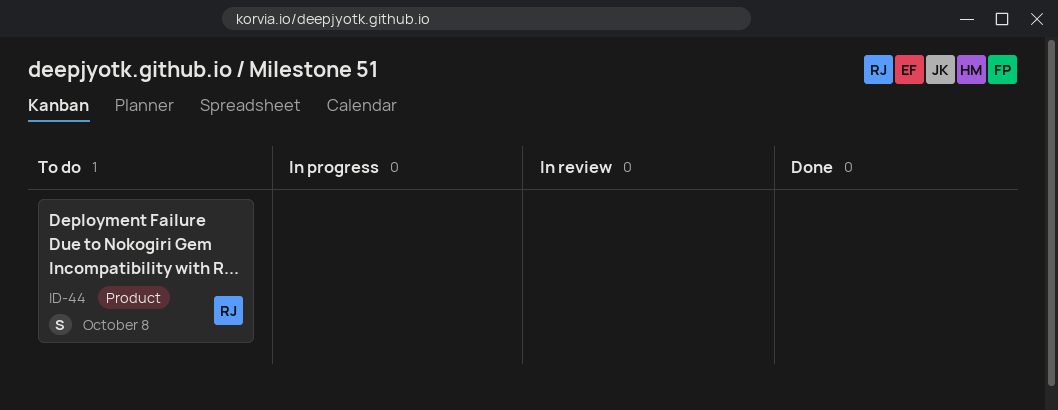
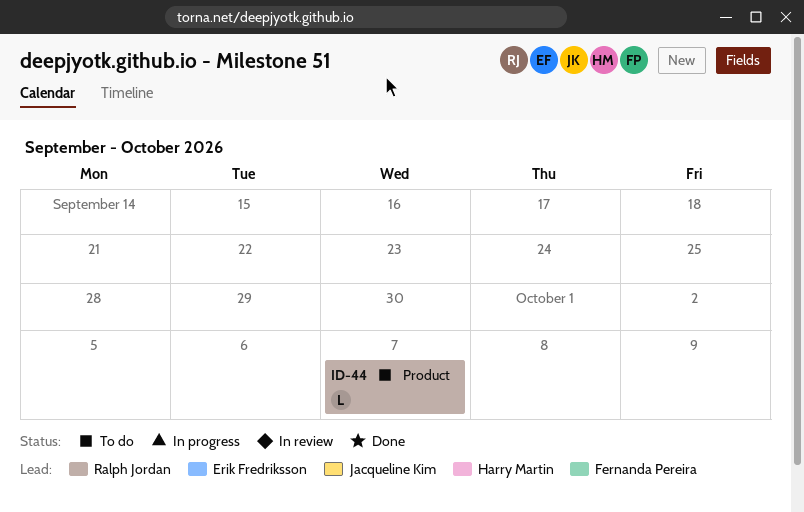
ID-44, estimate: S -> L
ID-44, due: Oct 8 -> Oct 7

